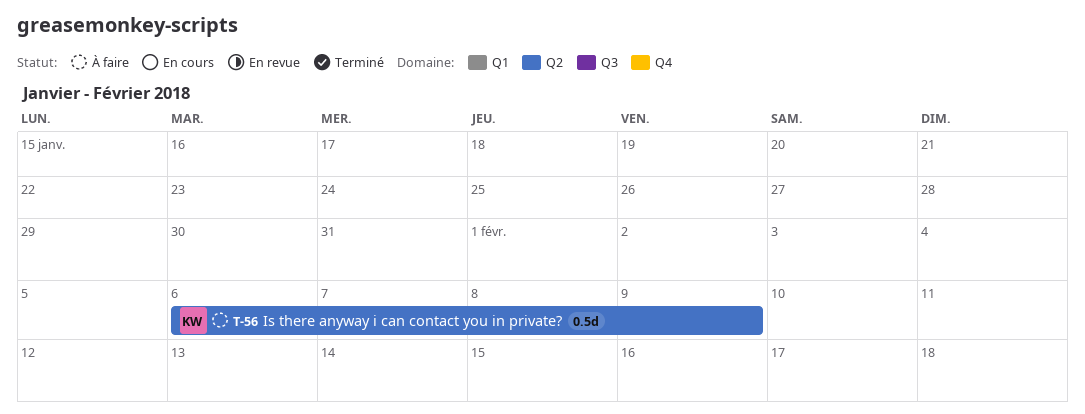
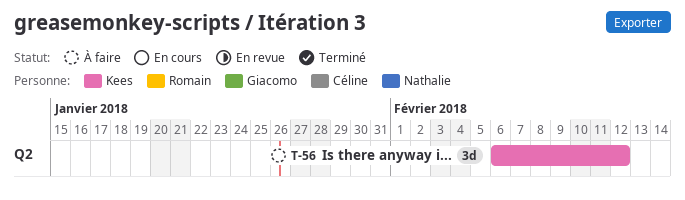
T-56, estimate: 0.5d -> 3d
T-56, due: Feb 9 -> Feb 12

